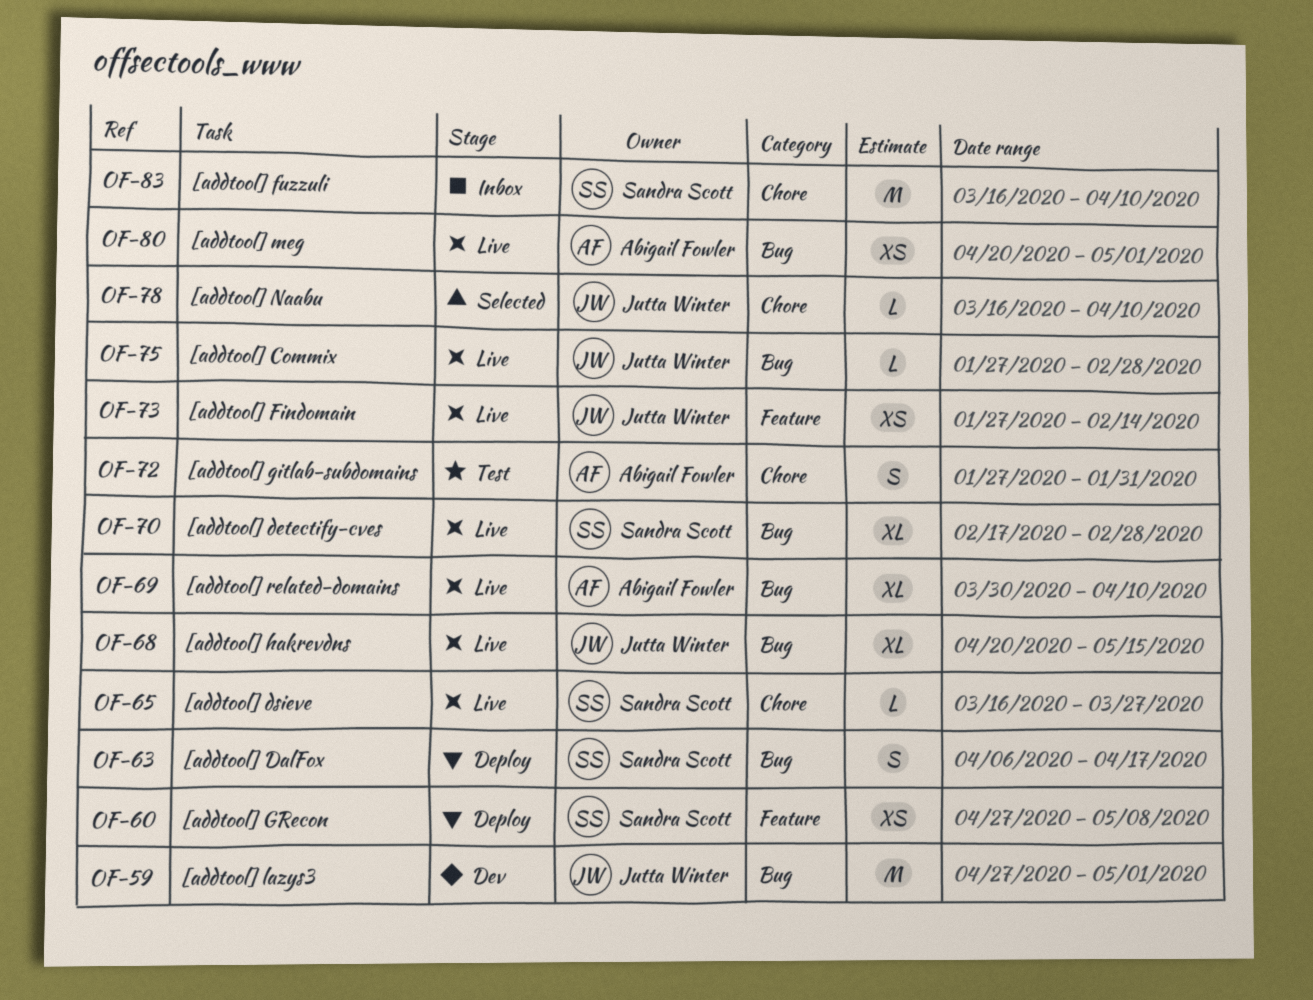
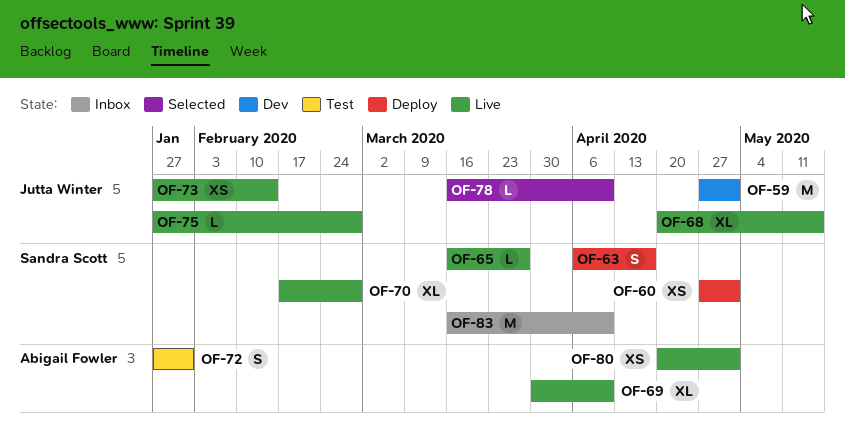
OF-60, due: May 8 -> May 1

